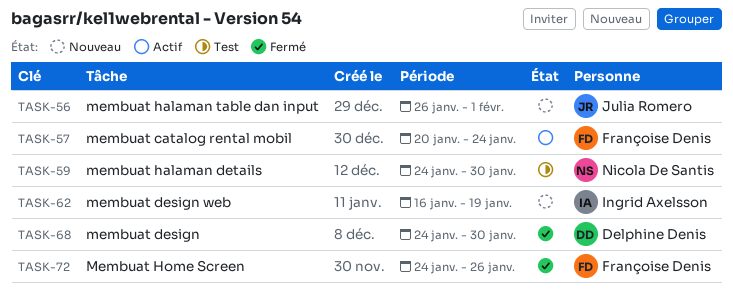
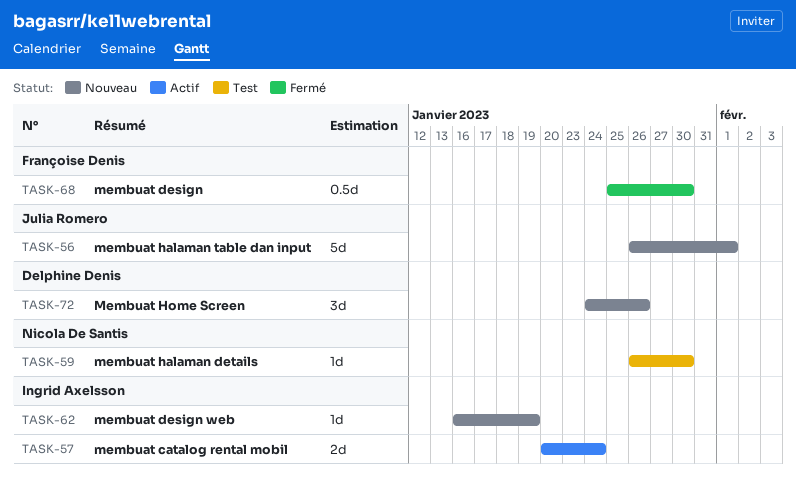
TASK-57, owner: Françoise Denis -> Ingrid Axelsson
TASK-59, start: Jan 24 -> Jan 26
TASK-68, owner: Delphine Denis -> Françoise Denis
TASK-68, start: Jan 24 -> Jan 25
TASK-72, status: Fermé -> Nouveau
TASK-72, owner: Françoise Denis -> Delphine Denis

